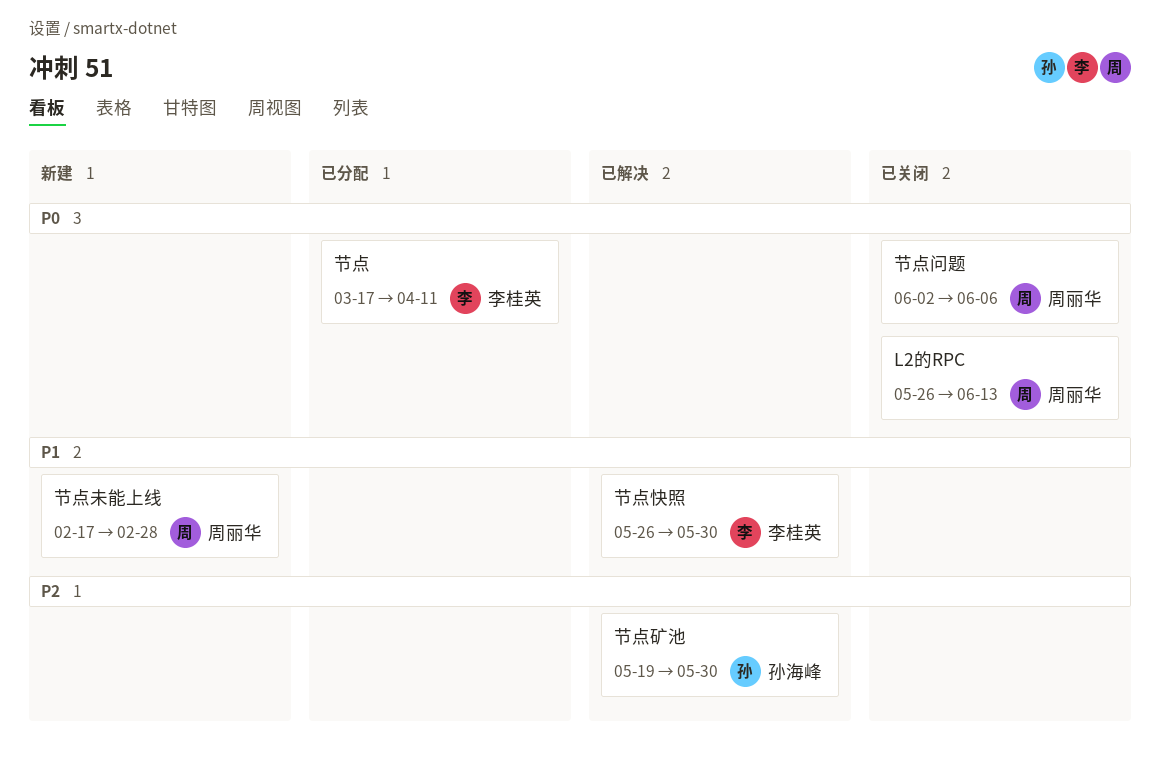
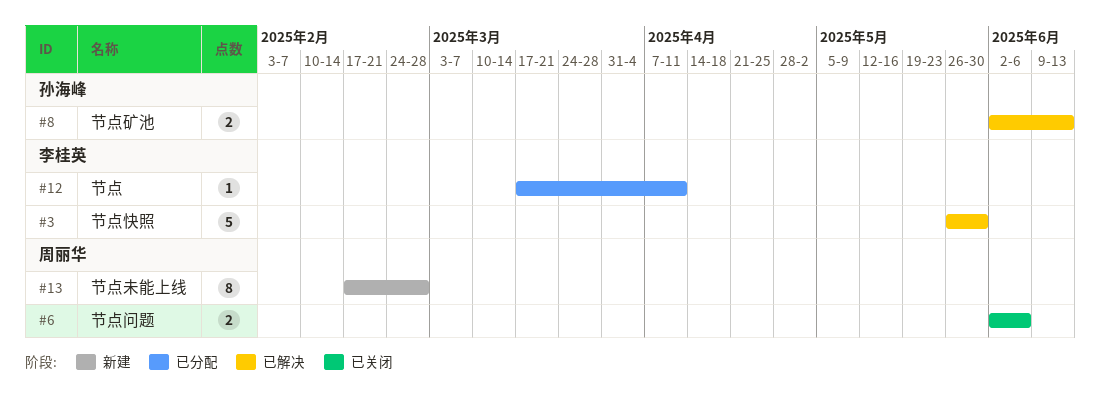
L2的RPC: present -> none
节点矿池, start: May 19 -> Jun 2
节点矿池, due: May 30 -> Jun 13

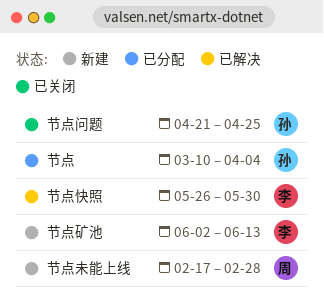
节点, owner: 李桂英 -> 孙海峰
节点, start: Mar 17 -> Mar 10
节点, due: Apr 11 -> Apr 4
节点矿池, status: 已解决 -> 新建
节点矿池, owner: 孙海峰 -> 李桂英
节点问题, owner: 周丽华 -> 孙海峰
节点问题, start: Jun 2 -> Apr 21
节点问题, due: Jun 6 -> Apr 25

